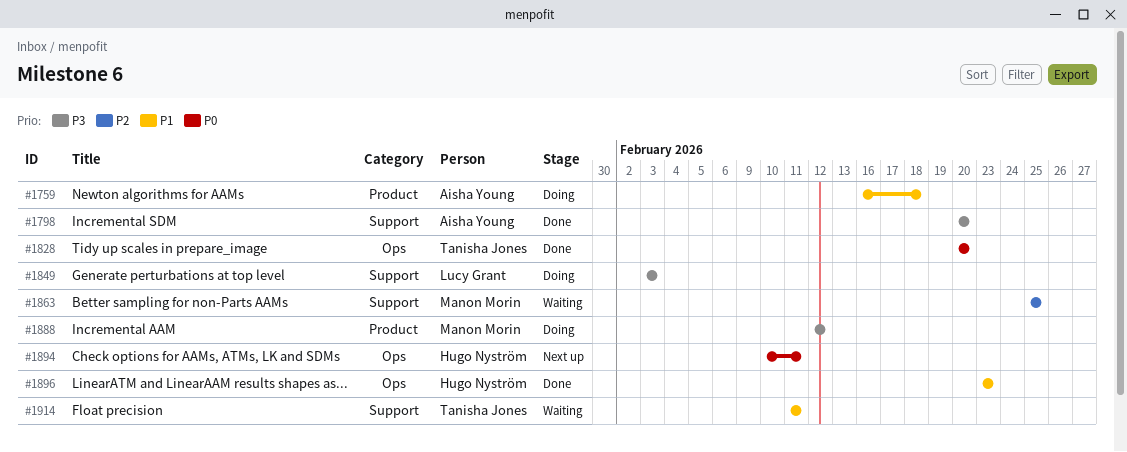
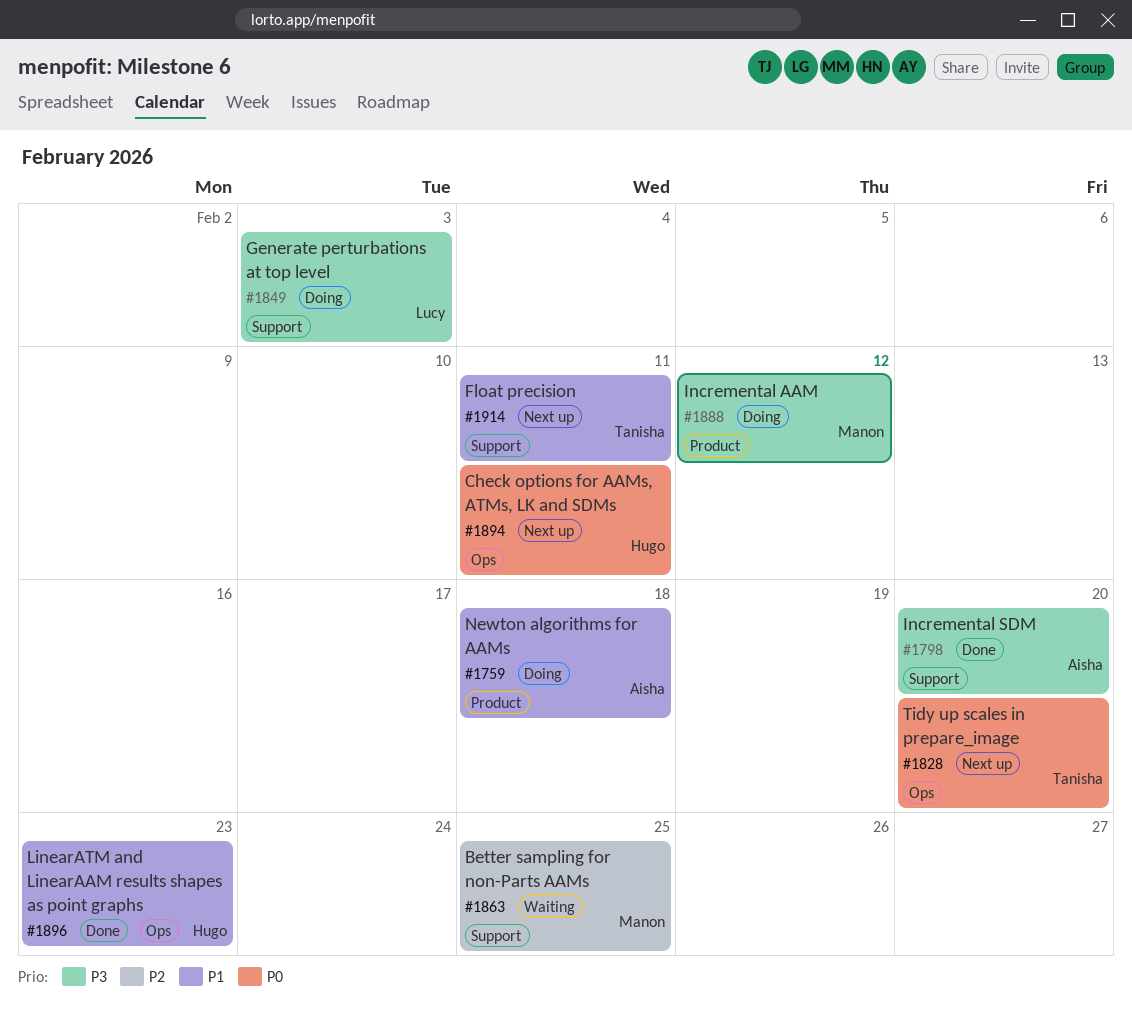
#1828, status: Done -> Next up
#1914, status: Waiting -> Next up

